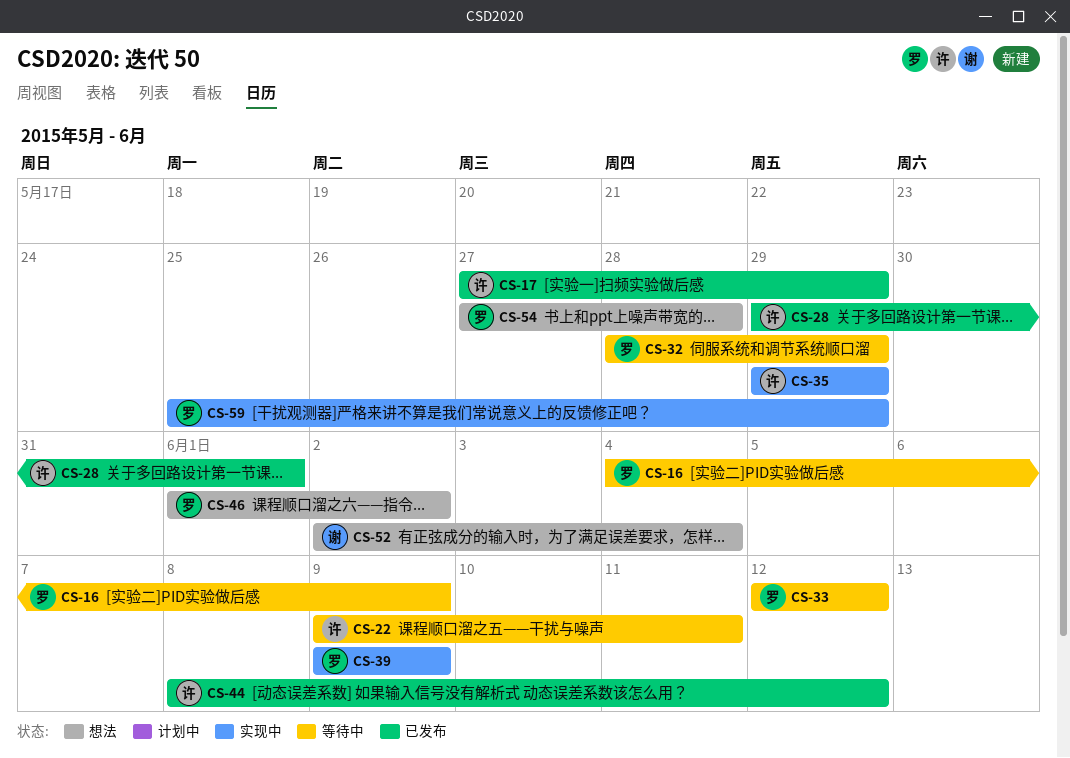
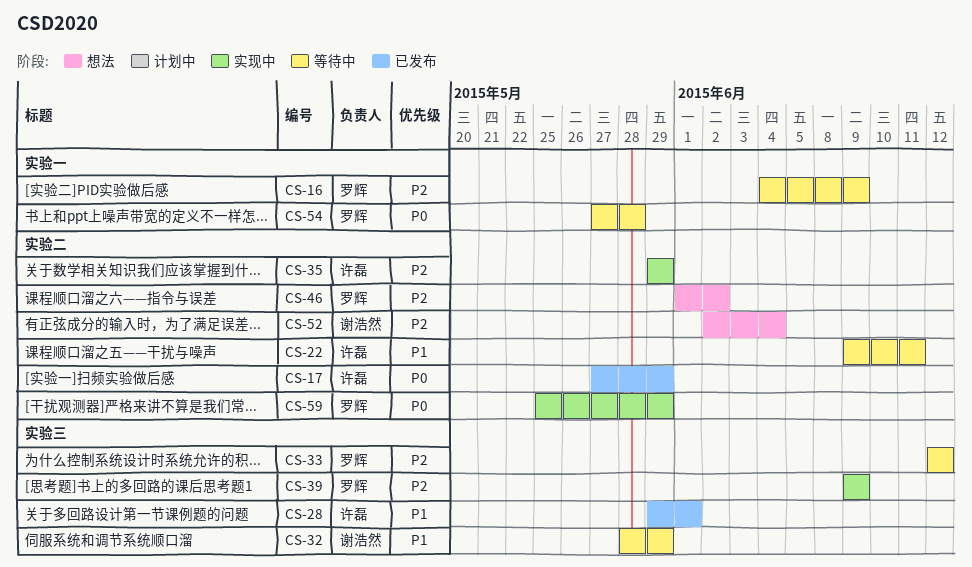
CS-32, owner: 罗辉 -> 谢浩然
CS-44: present -> none
CS-54, status: 想法 -> 等待中

